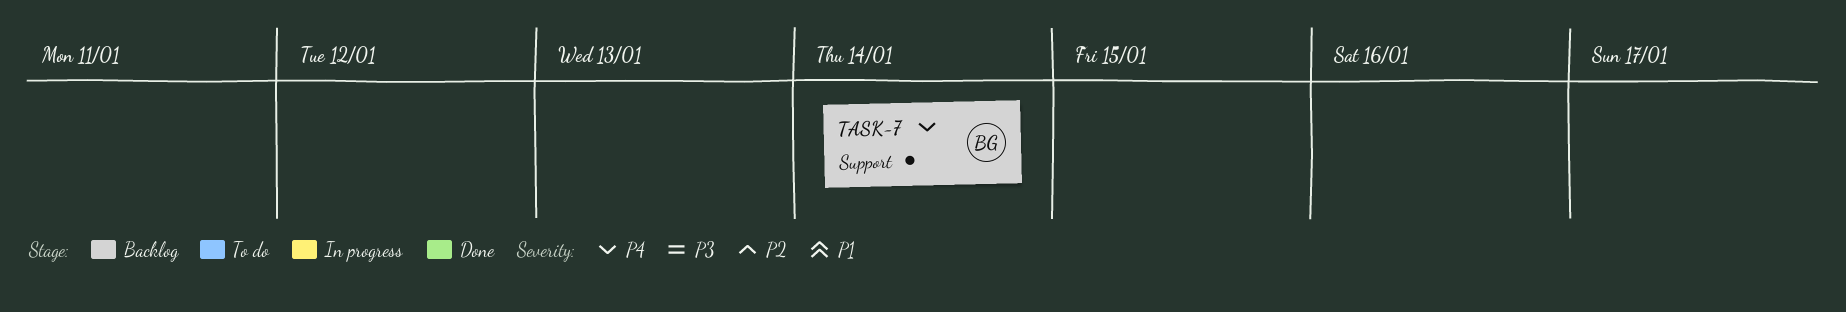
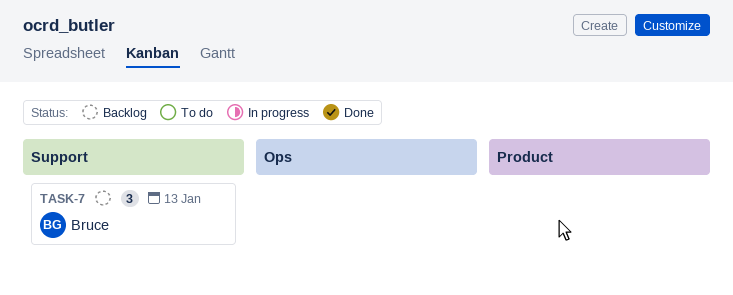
TASK-7, estimate: 1 -> 3
TASK-7, due: Jan 14 -> Jan 13

